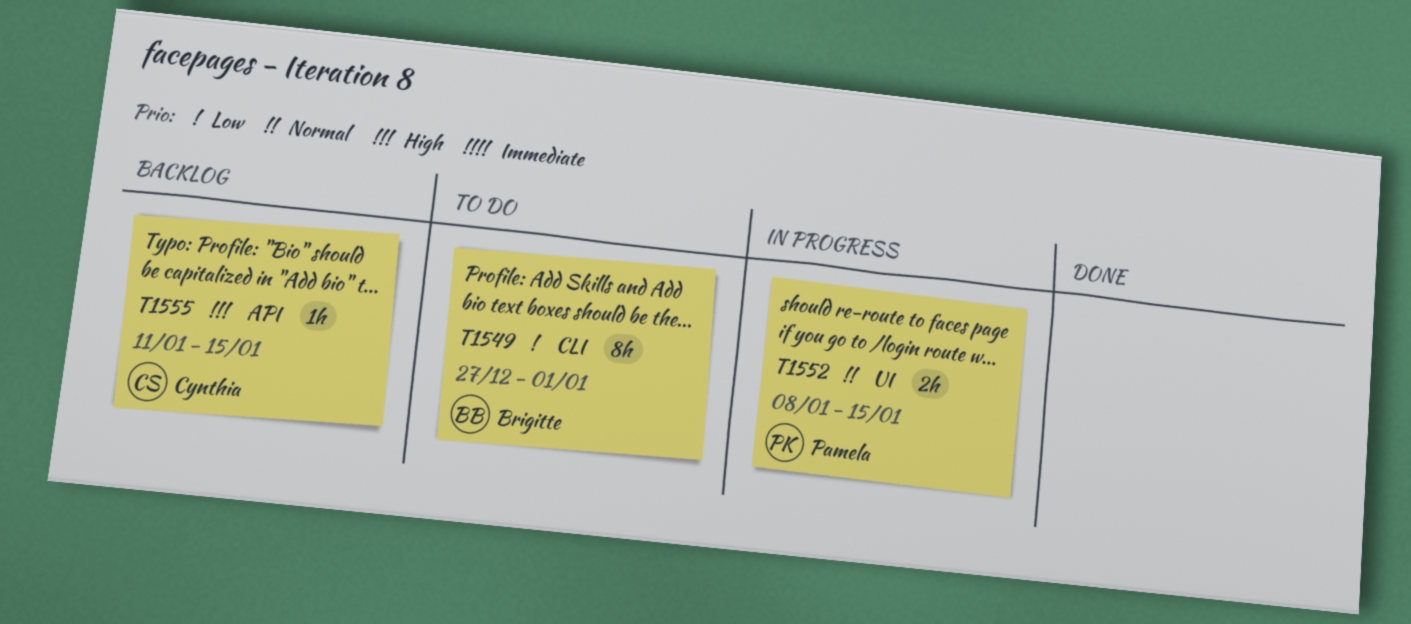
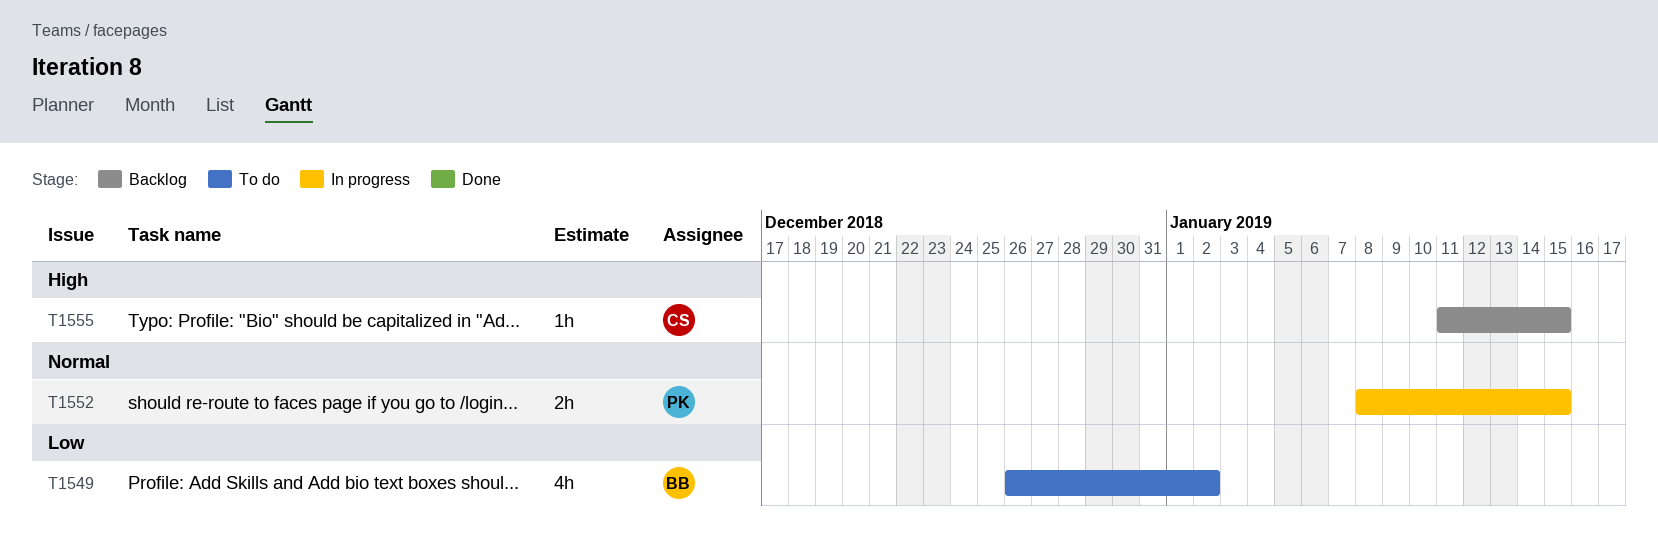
T1549, estimate: 8h -> 4h
T1549, start: Dec 27 -> Dec 26
T1549, due: Jan 1 -> Jan 2

